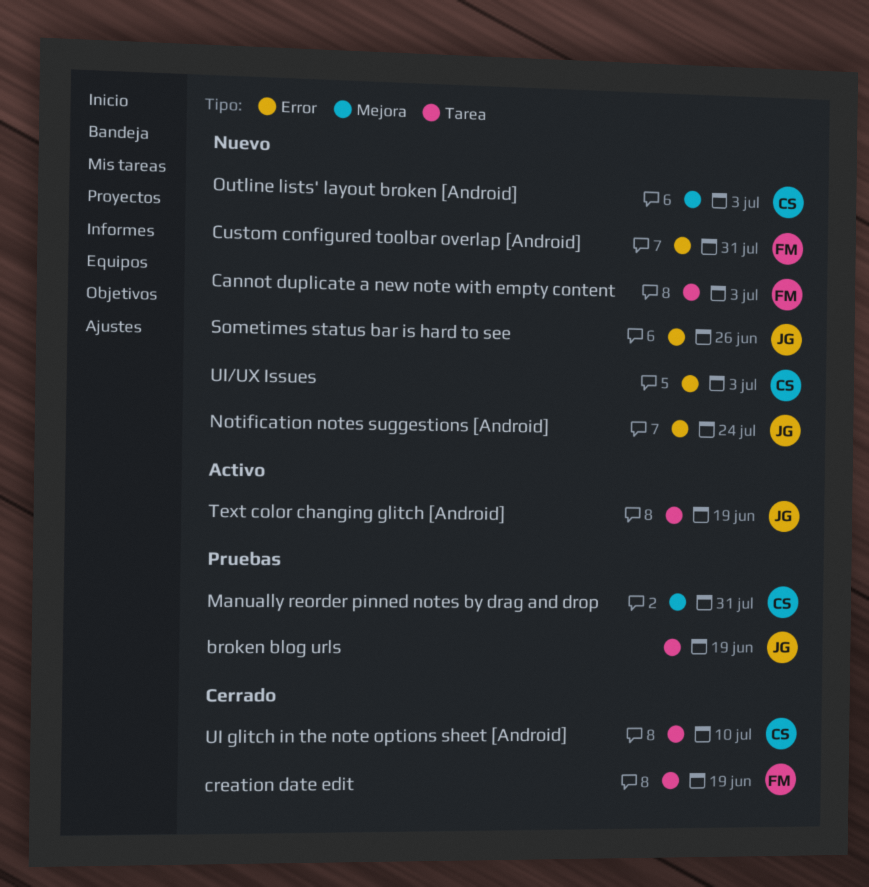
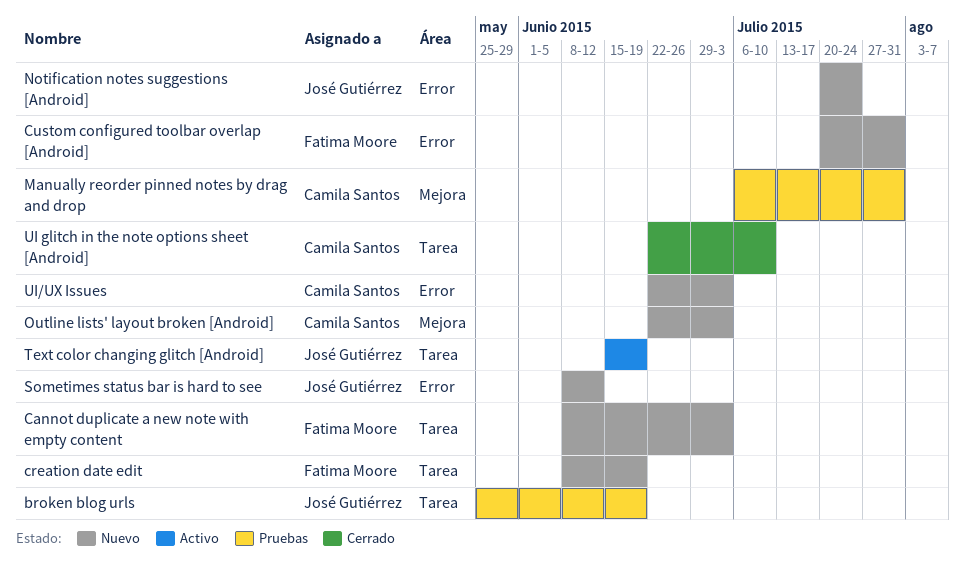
creation date edit, status: Cerrado -> Nuevo
Sometimes status bar is hard to see, due: Jun 26 -> Jun 12

